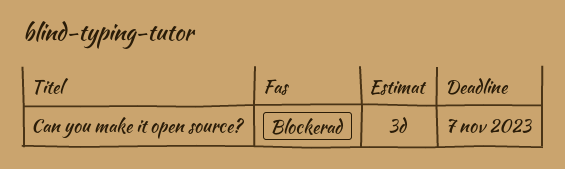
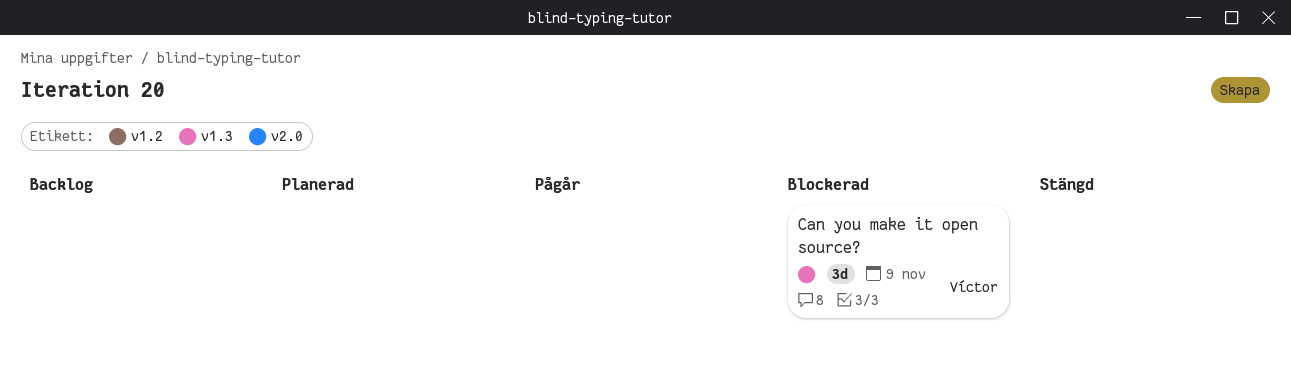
Can you make it open source?, due: Nov 7 -> Nov 9

